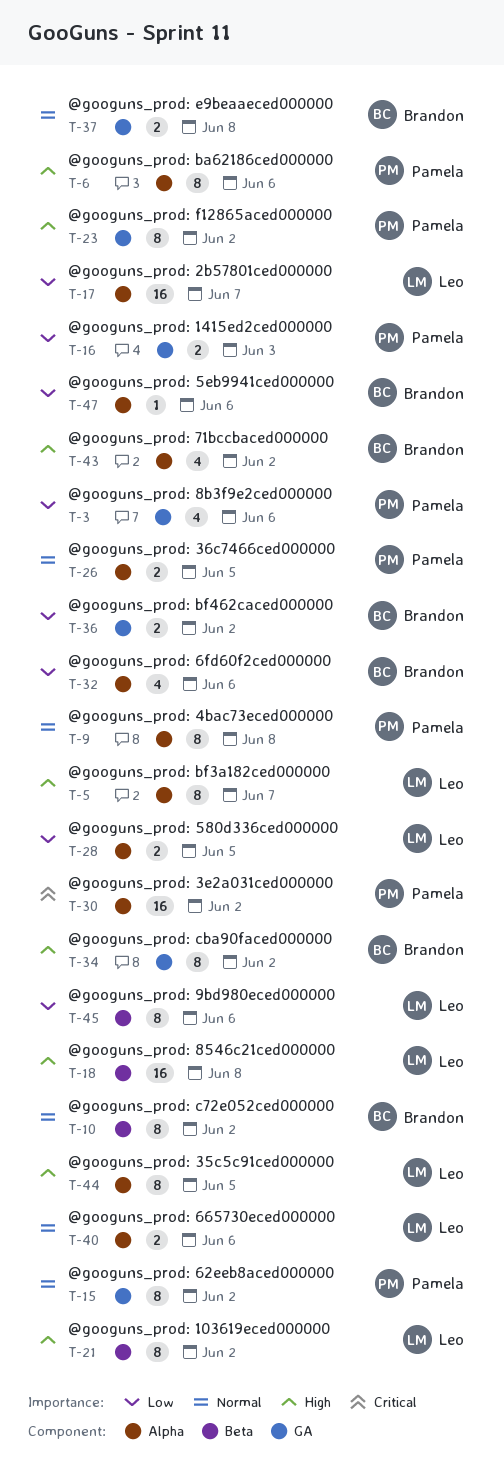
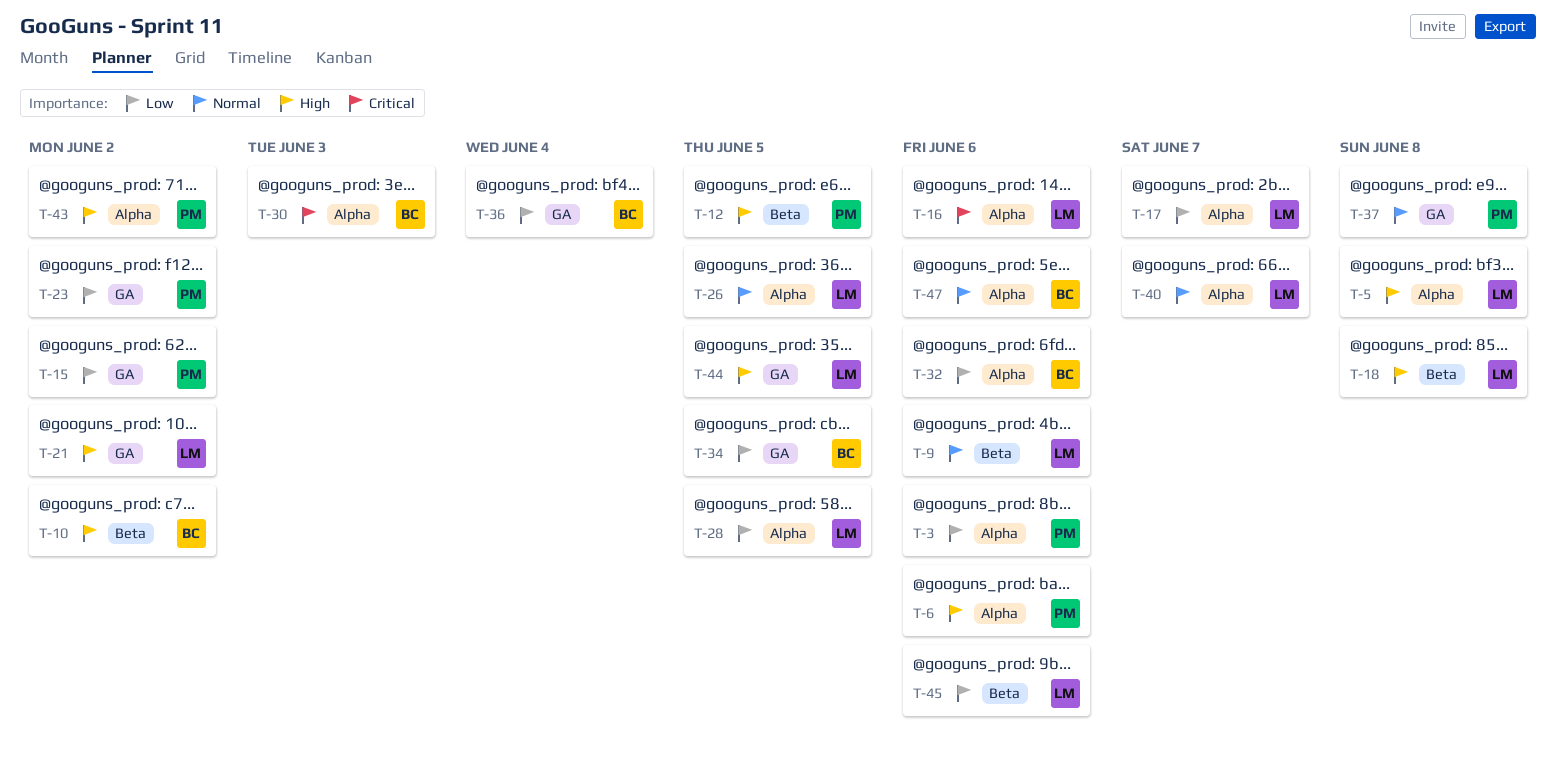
T-3, label: GA -> Alpha
T-5, due: Jun 7 -> Jun 8
T-9, owner: Pamela -> Leo
T-9, label: Alpha -> Beta
T-9, due: Jun 8 -> Jun 6
T-10, priority: Normal -> High
T-12: none -> present
T-15, priority: Normal -> Low
T-16, owner: Pamela -> Leo
T-16, priority: Low -> Critical
T-16, label: GA -> Alpha
T-16, due: Jun 3 -> Jun 6
T-21, label: Beta -> GA
T-23, priority: High -> Low
T-26, owner: Pamela -> Leo
T-30, owner: Pamela -> Brandon
T-30, due: Jun 2 -> Jun 3
T-34, priority: High -> Low
T-34, due: Jun 2 -> Jun 5
T-36, due: Jun 2 -> Jun 4
T-37, owner: Brandon -> Pamela
T-40, due: Jun 6 -> Jun 7
T-43, owner: Brandon -> Pamela
T-44, label: Alpha -> GA
T-47, priority: Low -> Normal

